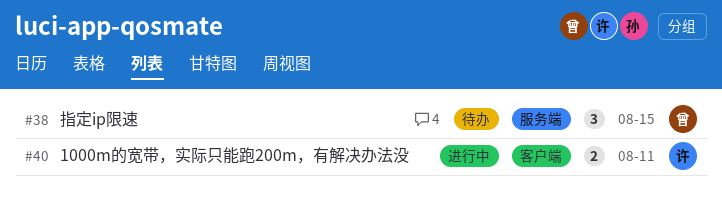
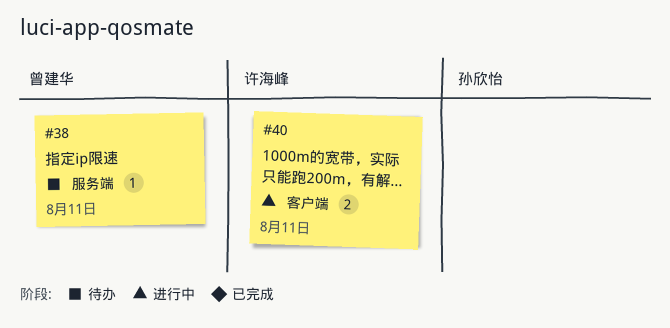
#38, estimate: 3 -> 1
#38, due: Aug 15 -> Aug 11

